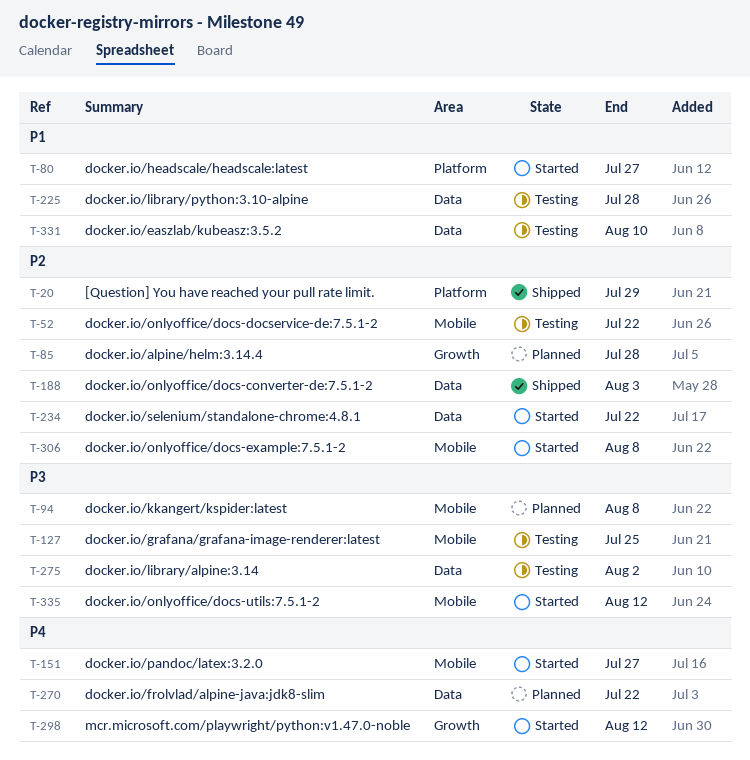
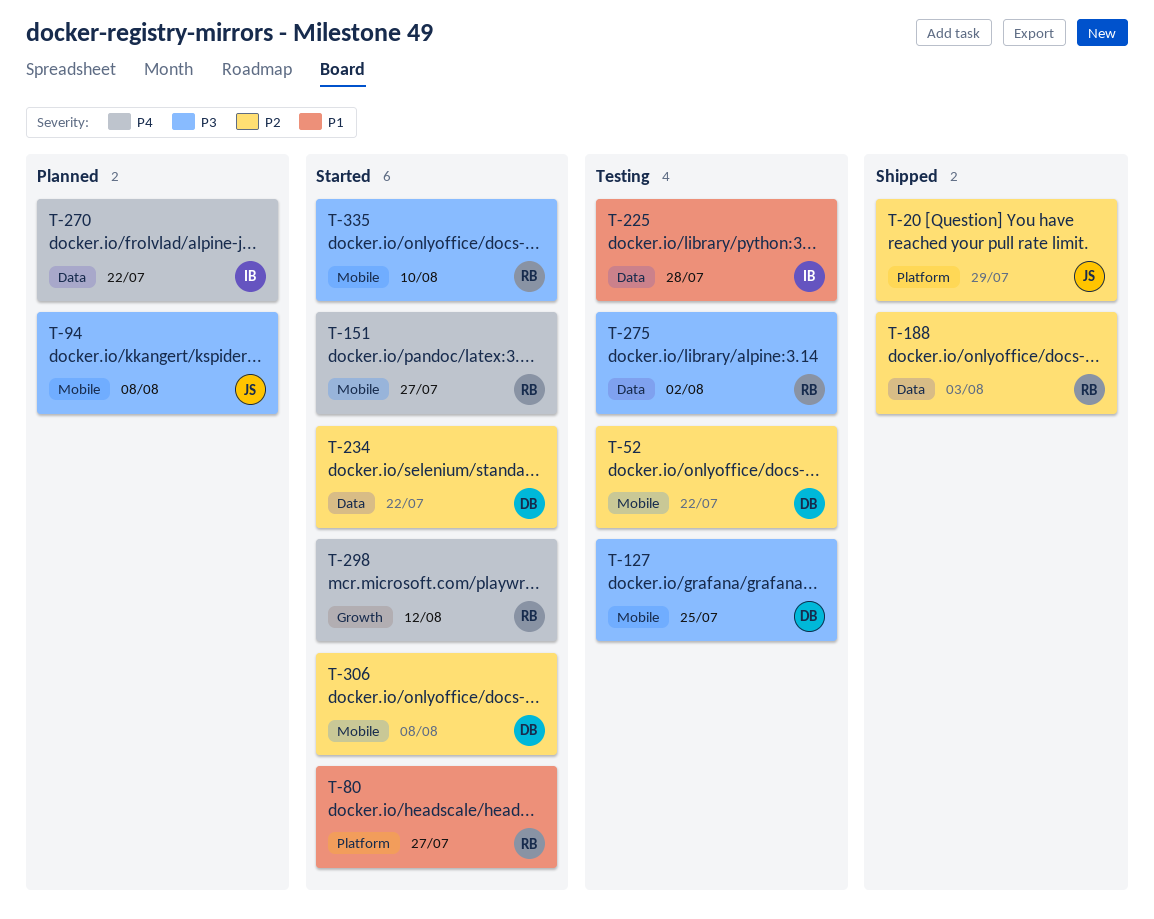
T-85: present -> none
T-331: present -> none
T-335, due: Aug 12 -> Aug 10

